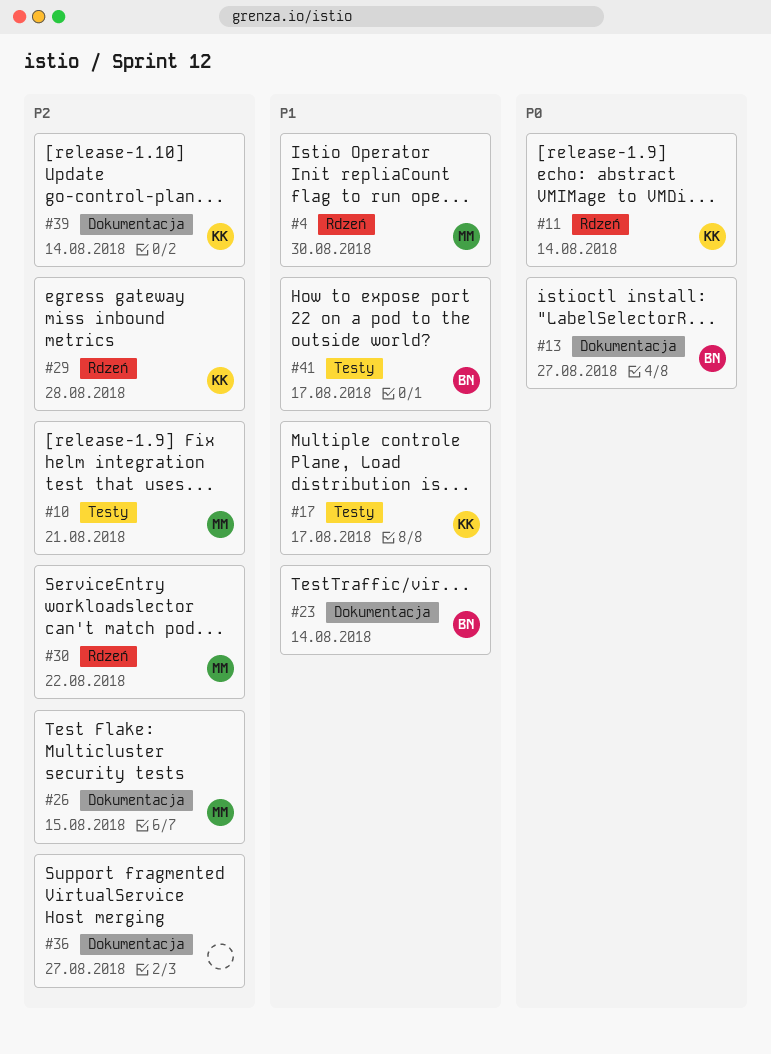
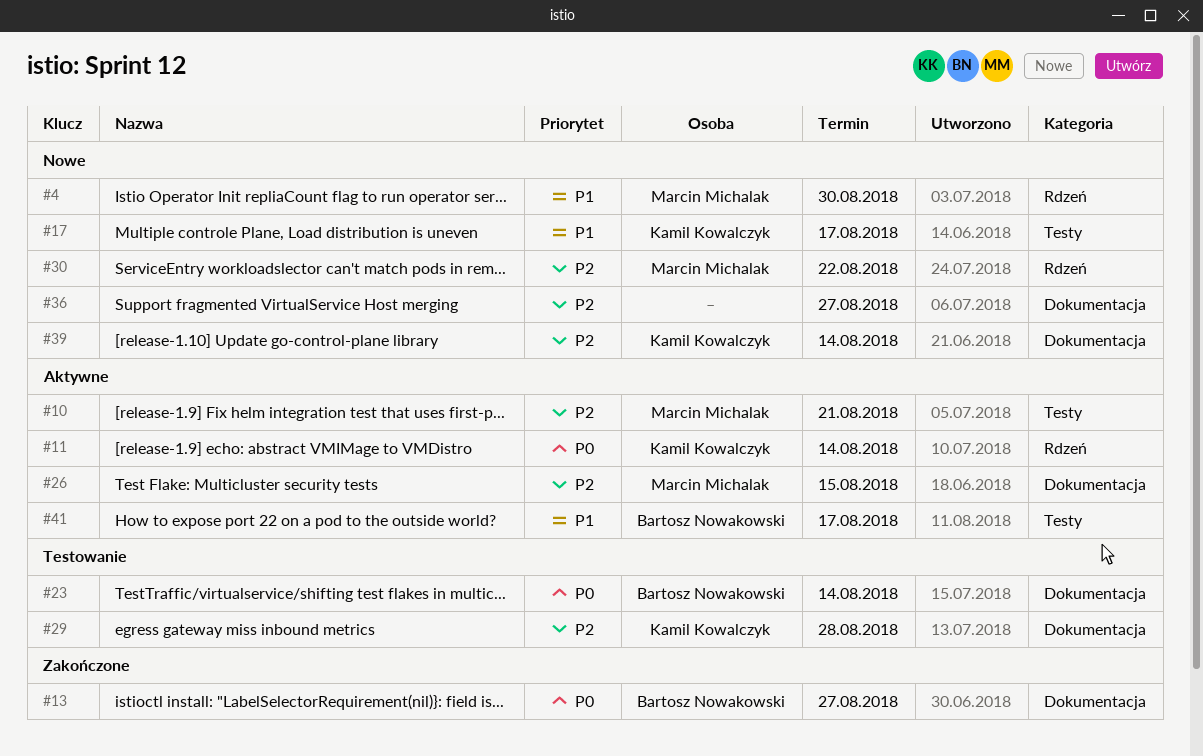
#23, priority: P1 -> P0
#29, label: Rdzeń -> Dokumentacja

